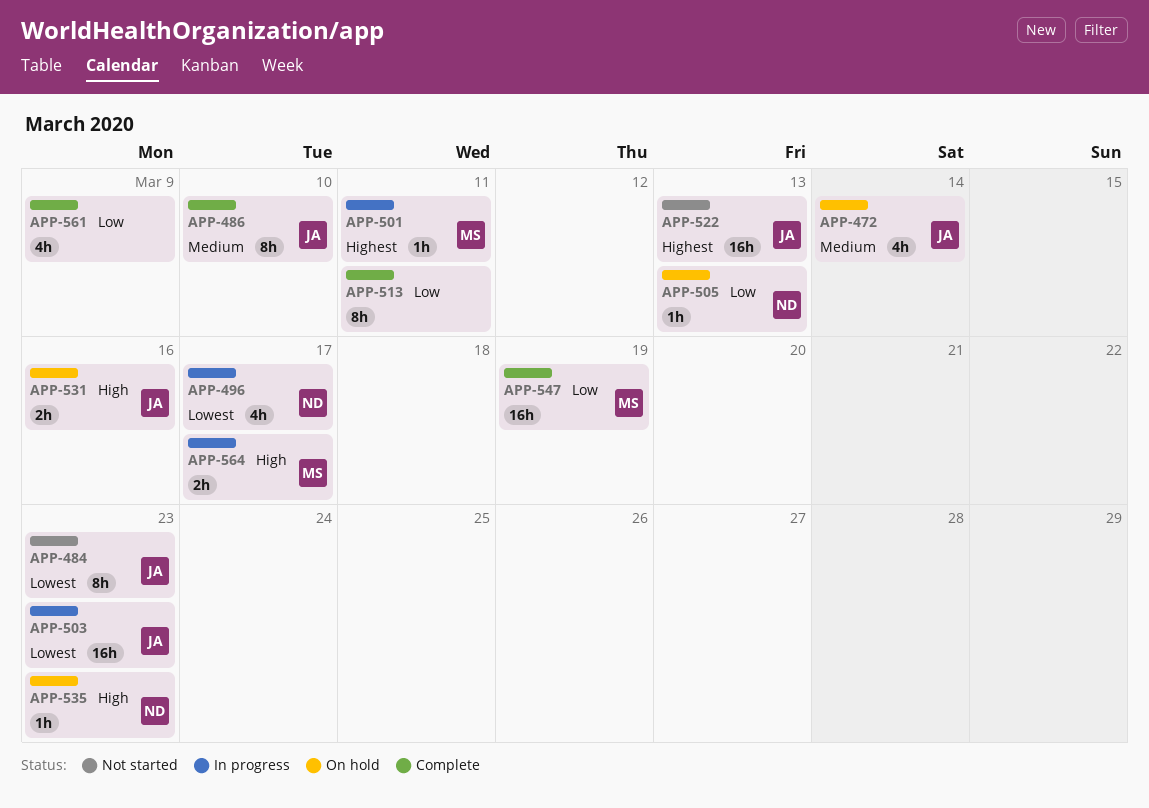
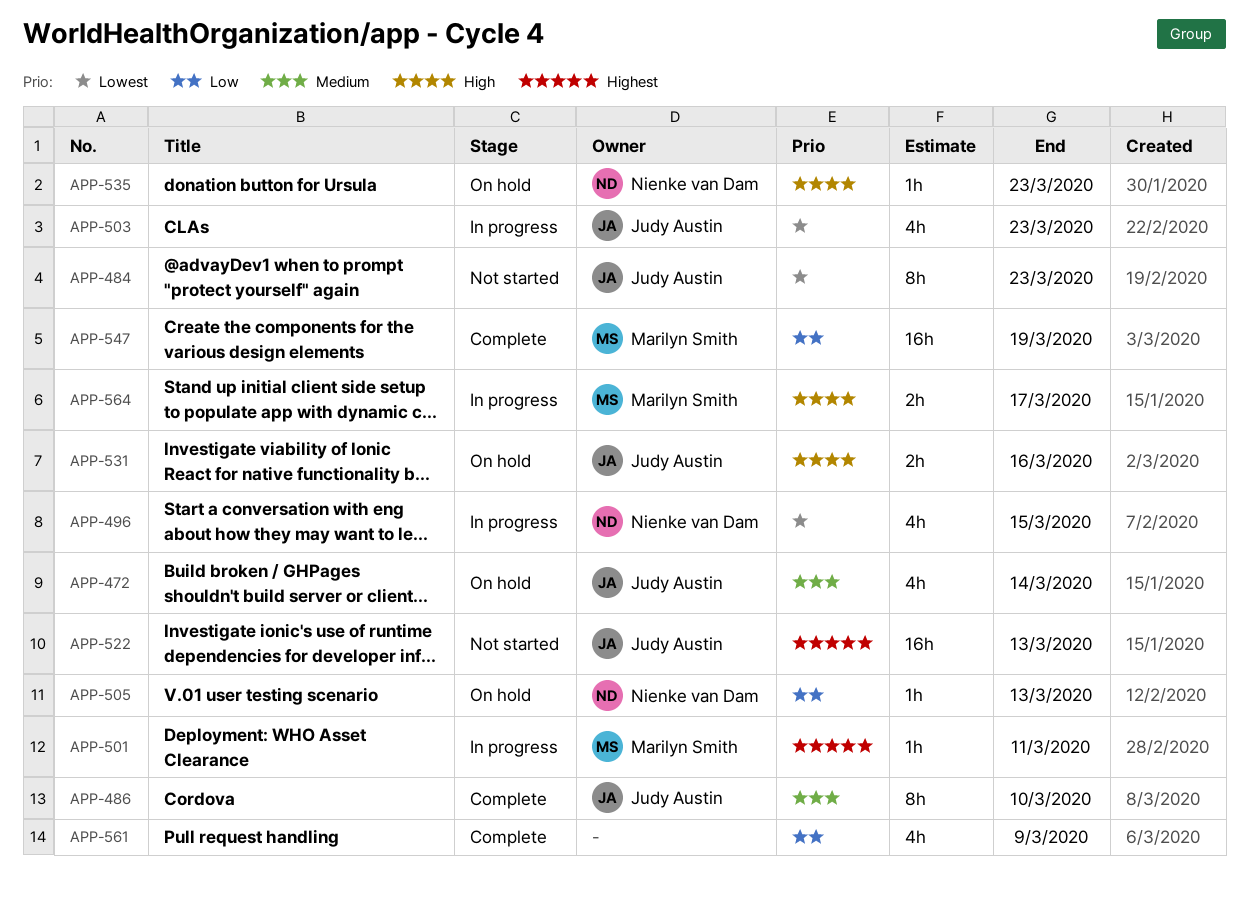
APP-496, due: Mar 17 -> Mar 15
APP-503, estimate: 16h -> 4h
APP-513: present -> none

